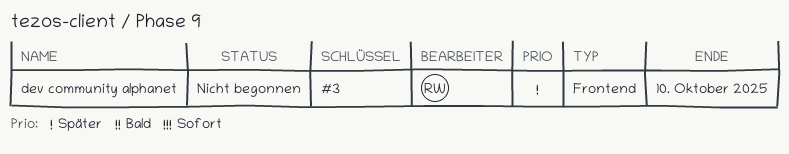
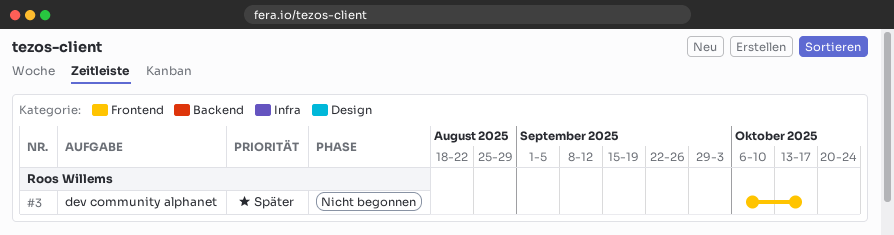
#3, due: Oct 10 -> Oct 17

